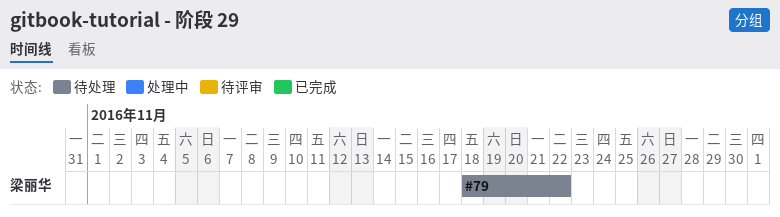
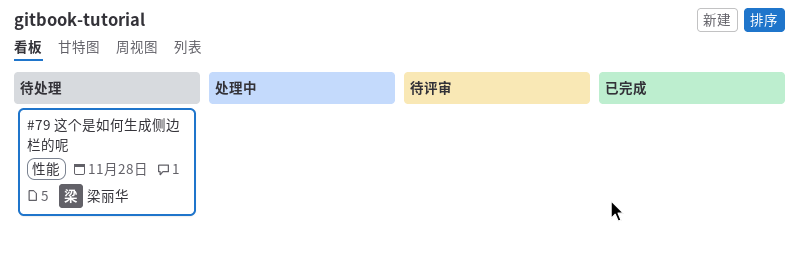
#79, due: Nov 22 -> Nov 28

